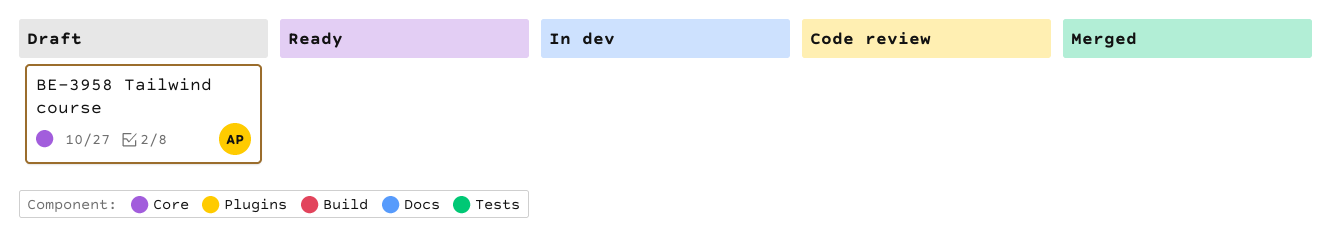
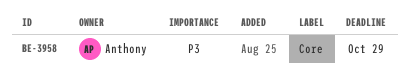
BE-3958, due: Oct 27 -> Oct 29

